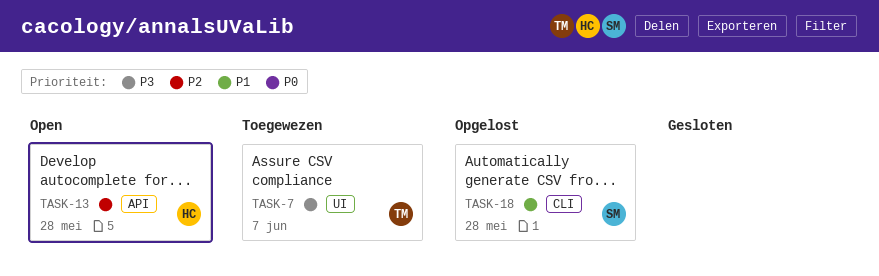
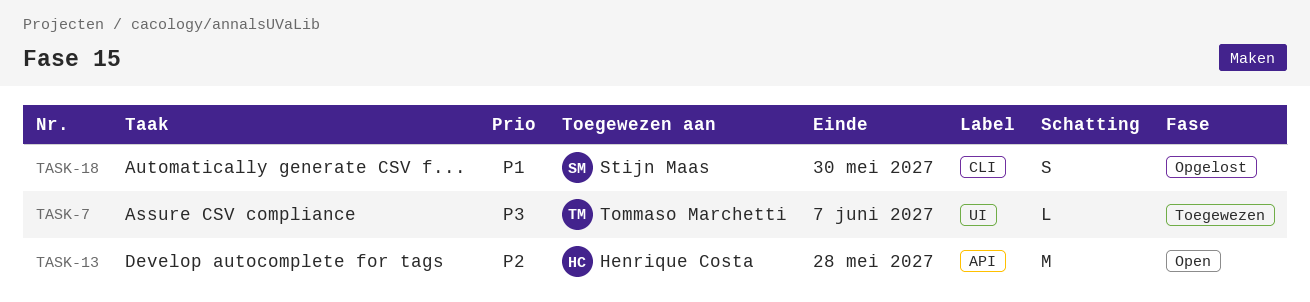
TASK-18, due: May 28 -> May 30

